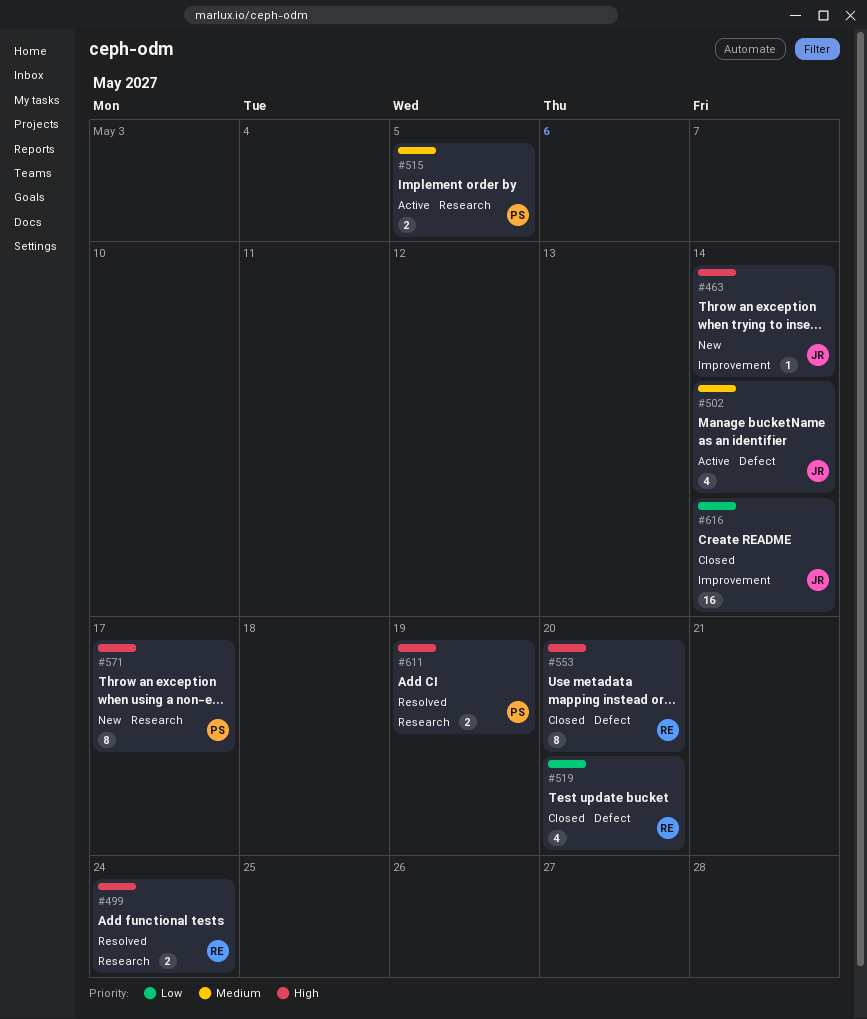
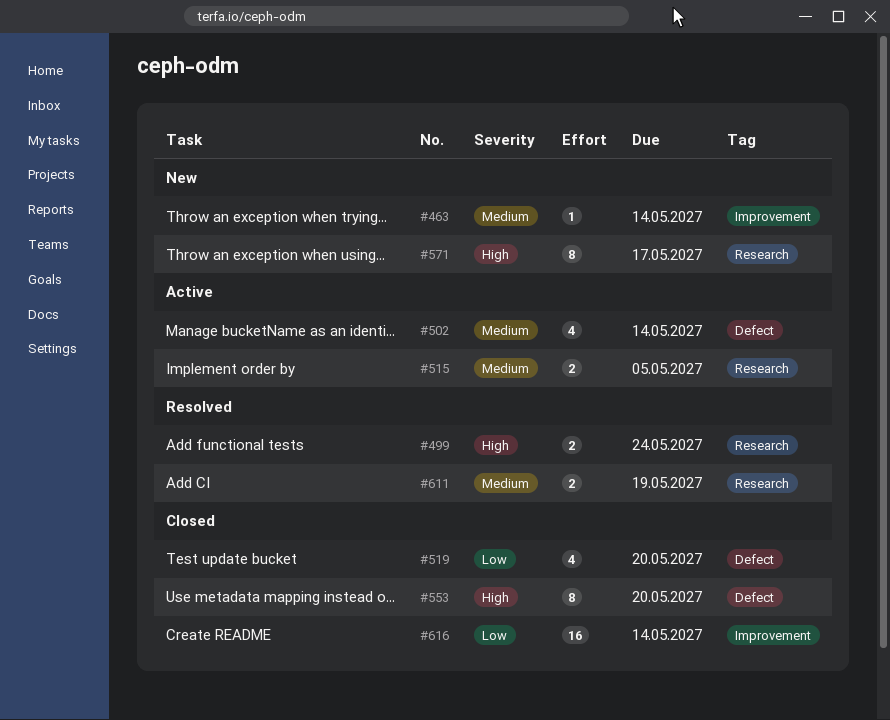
#463, priority: High -> Medium
#611, priority: High -> Medium

